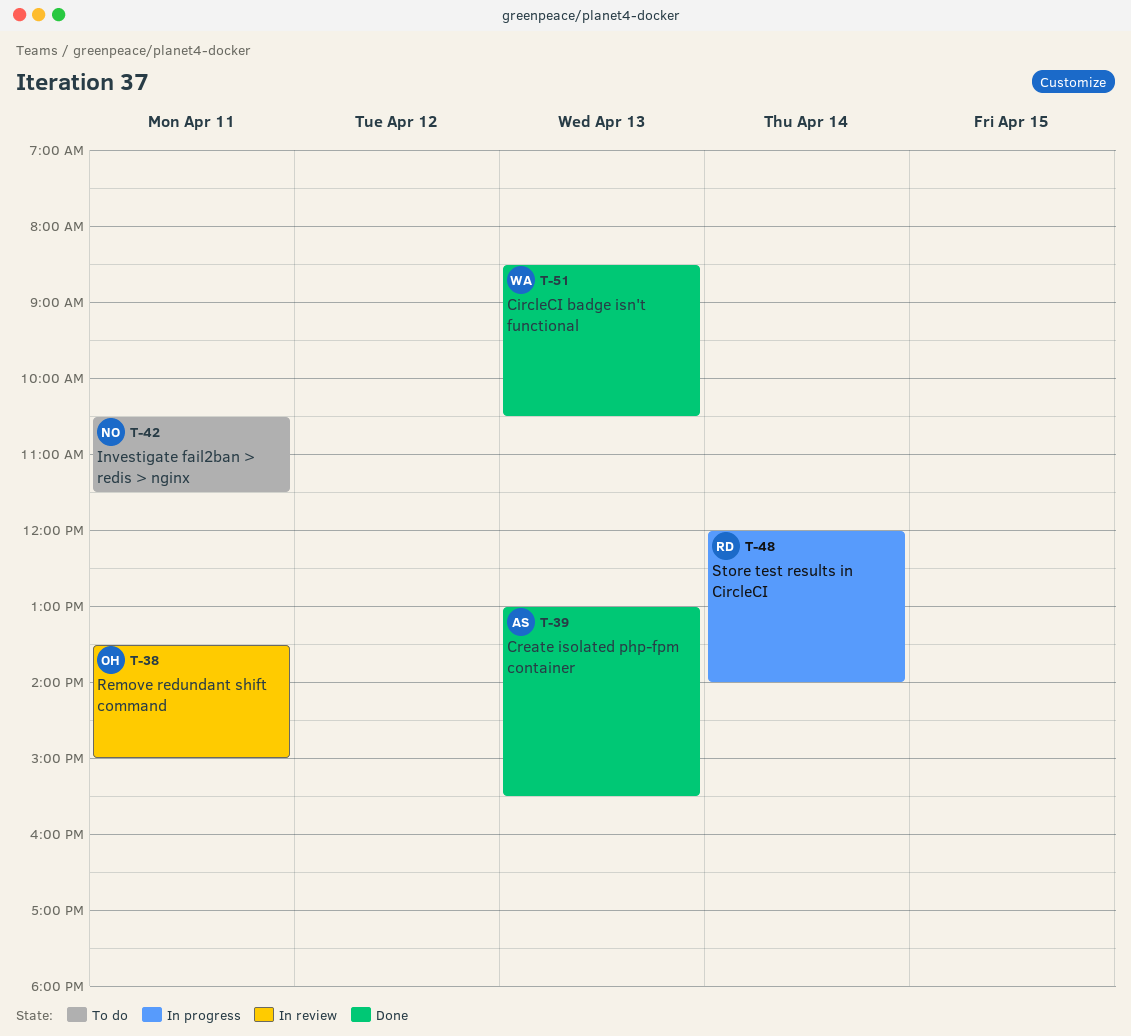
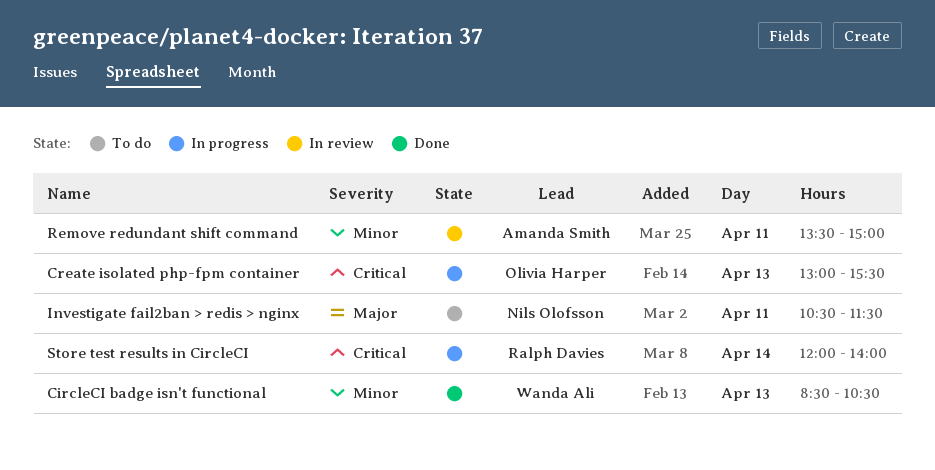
Create isolated php-fpm container, status: Done -> In progress
Create isolated php-fpm container, owner: Amanda Smith -> Olivia Harper
Remove redundant shift command, owner: Olivia Harper -> Amanda Smith

